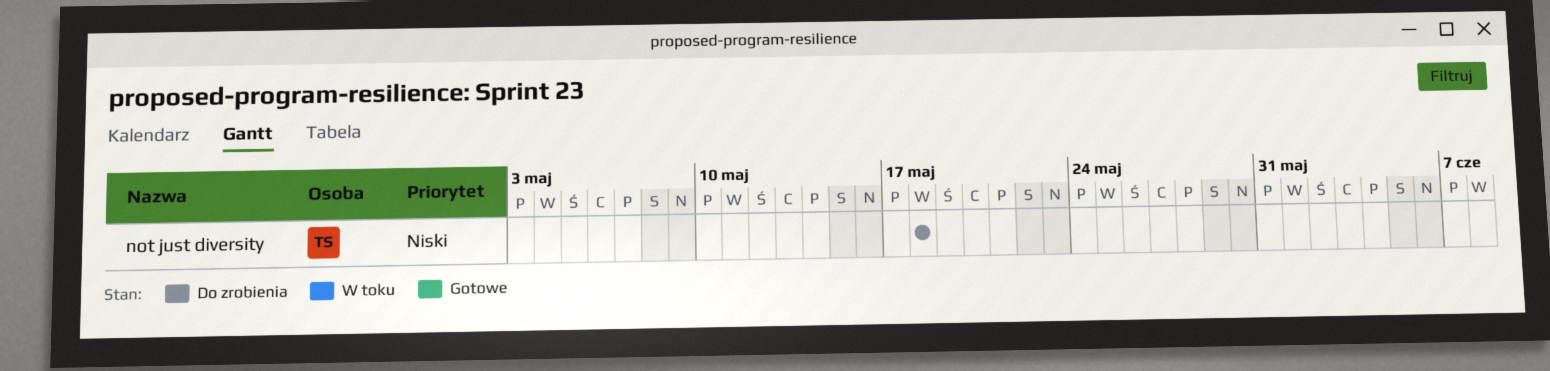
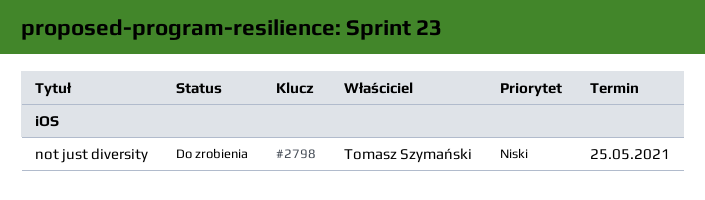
not just diversity, due: May 18 -> May 25

